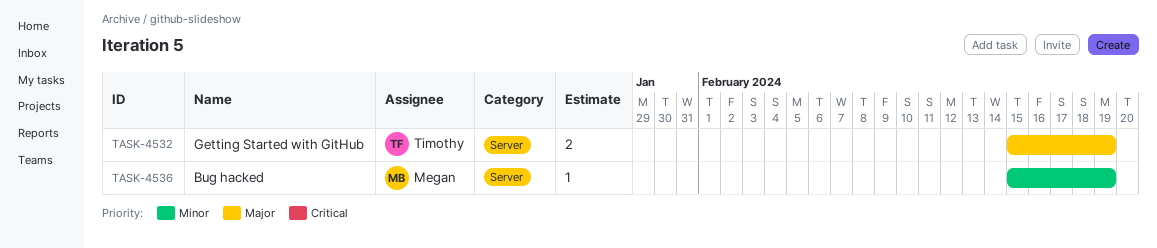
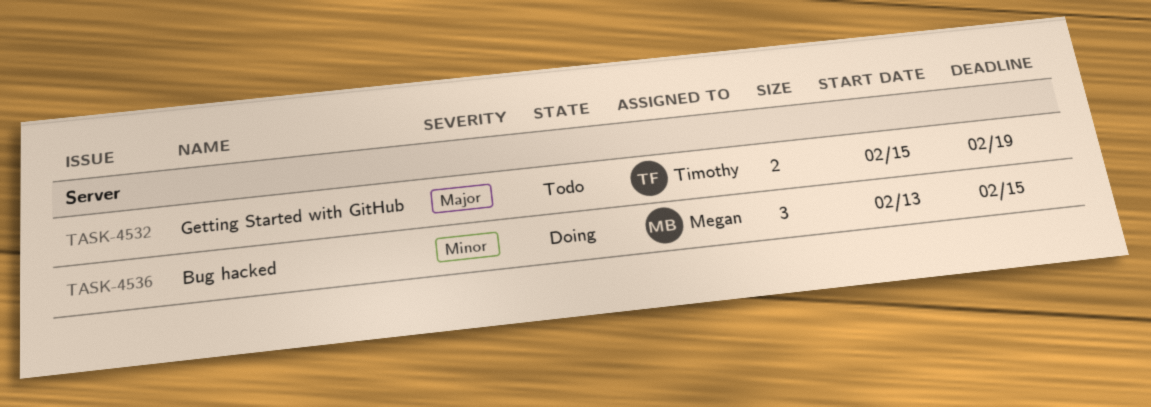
TASK-4536, estimate: 1 -> 3
TASK-4536, start: Feb 15 -> Feb 13
TASK-4536, due: Feb 19 -> Feb 15

